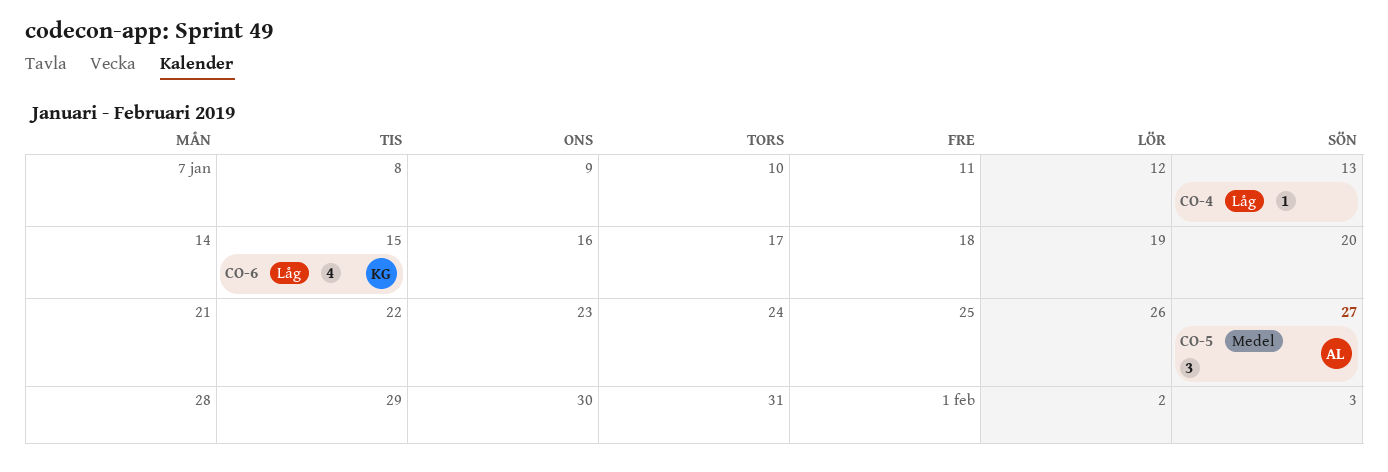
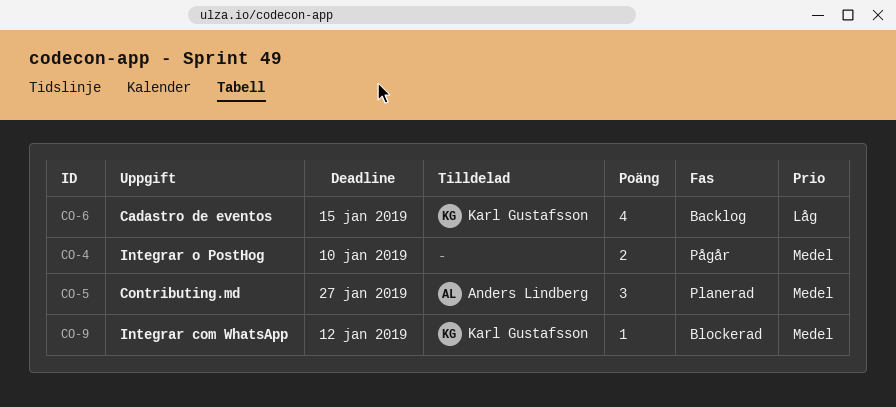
CO-4, priority: Låg -> Medel
CO-4, estimate: 1 -> 2
CO-4, due: Jan 13 -> Jan 10
CO-9: none -> present

